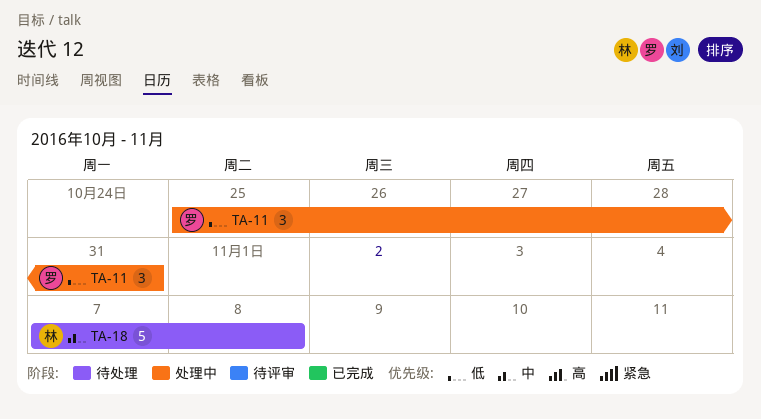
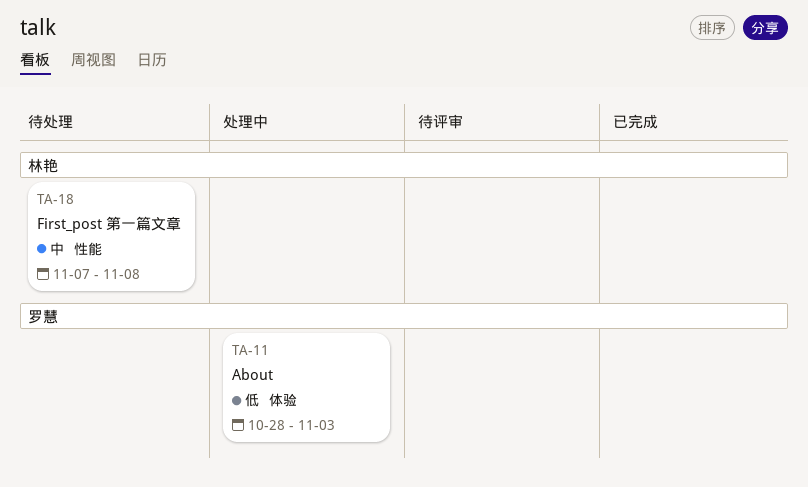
TA-11, start: Oct 25 -> Oct 28
TA-11, due: Oct 31 -> Nov 3

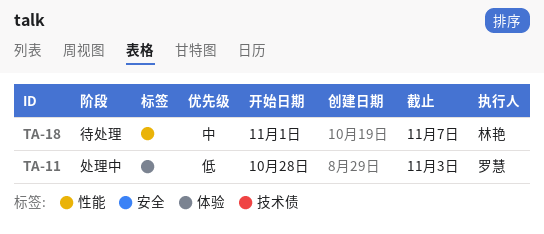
TA-18, start: Nov 7 -> Nov 1
TA-18, due: Nov 8 -> Nov 7

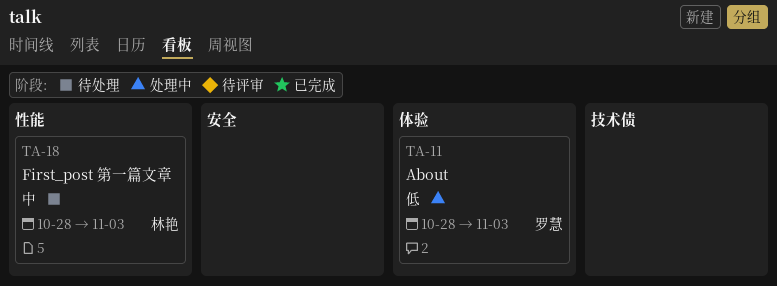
TA-18, start: Nov 1 -> Oct 28
TA-18, due: Nov 7 -> Nov 3

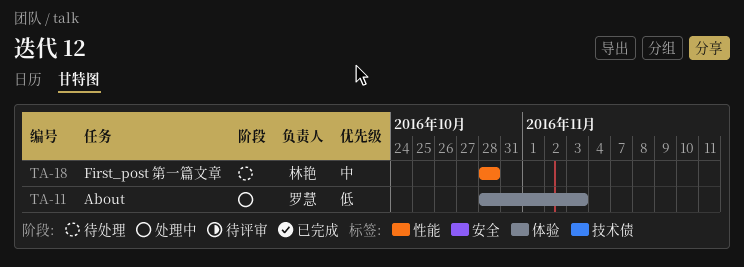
TA-18, due: Nov 3 -> Oct 28

